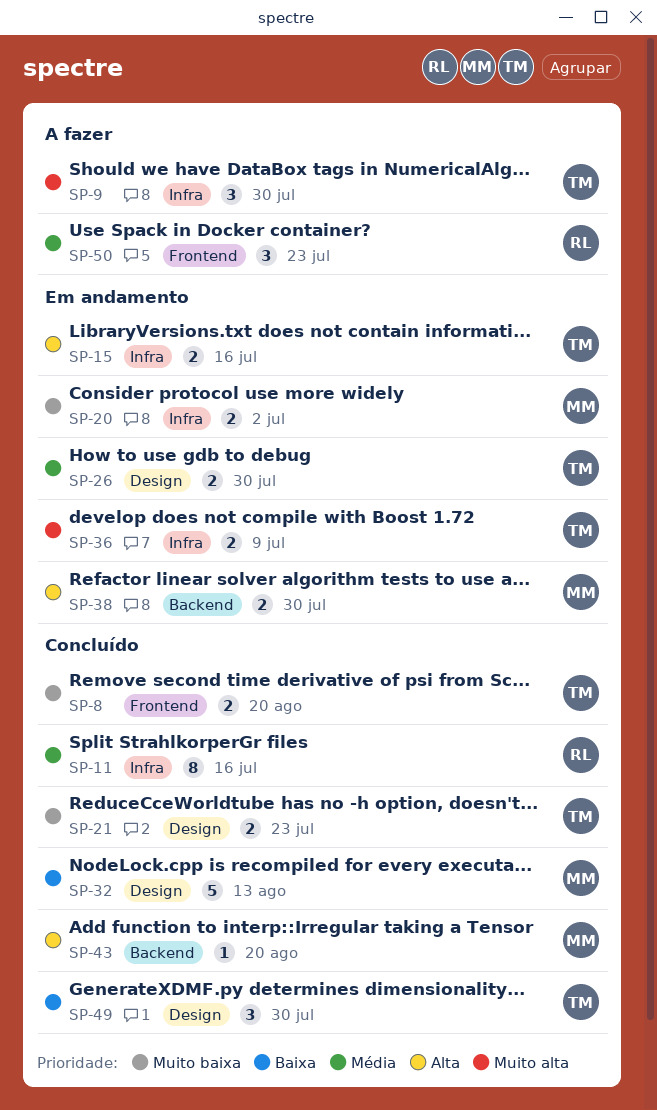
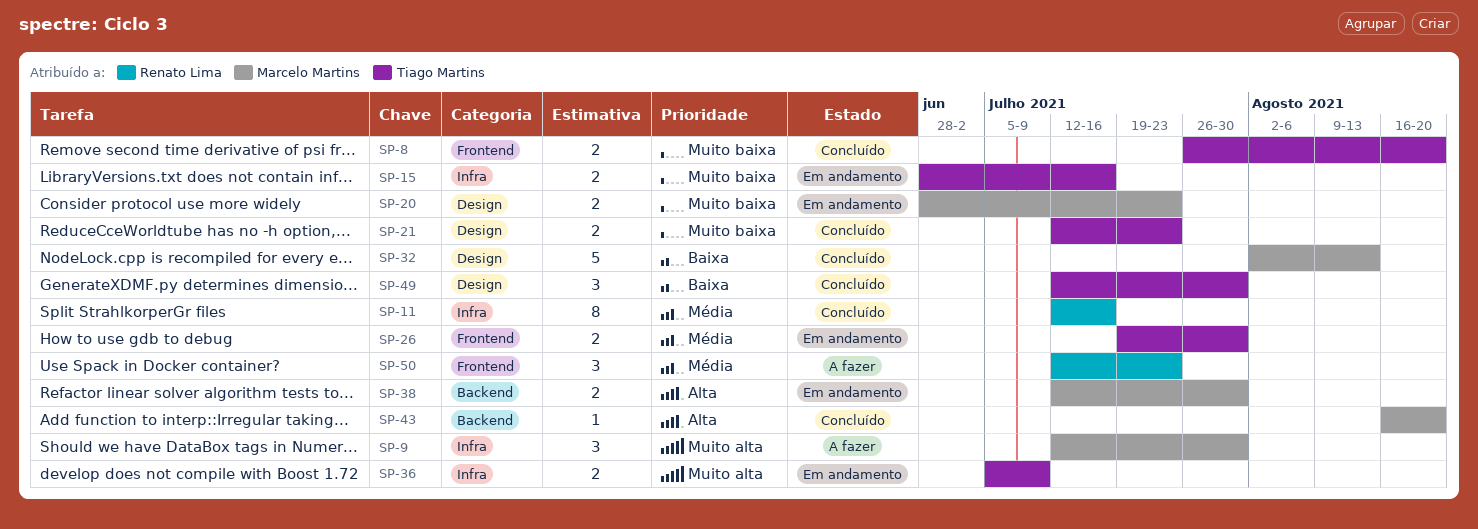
SP-9, owner: Tiago Martins -> Marcelo Martins
SP-15, priority: Alta -> Muito baixa
SP-20, label: Infra -> Design
SP-20, due: Jul 2 -> Jul 23
SP-26, label: Design -> Frontend

